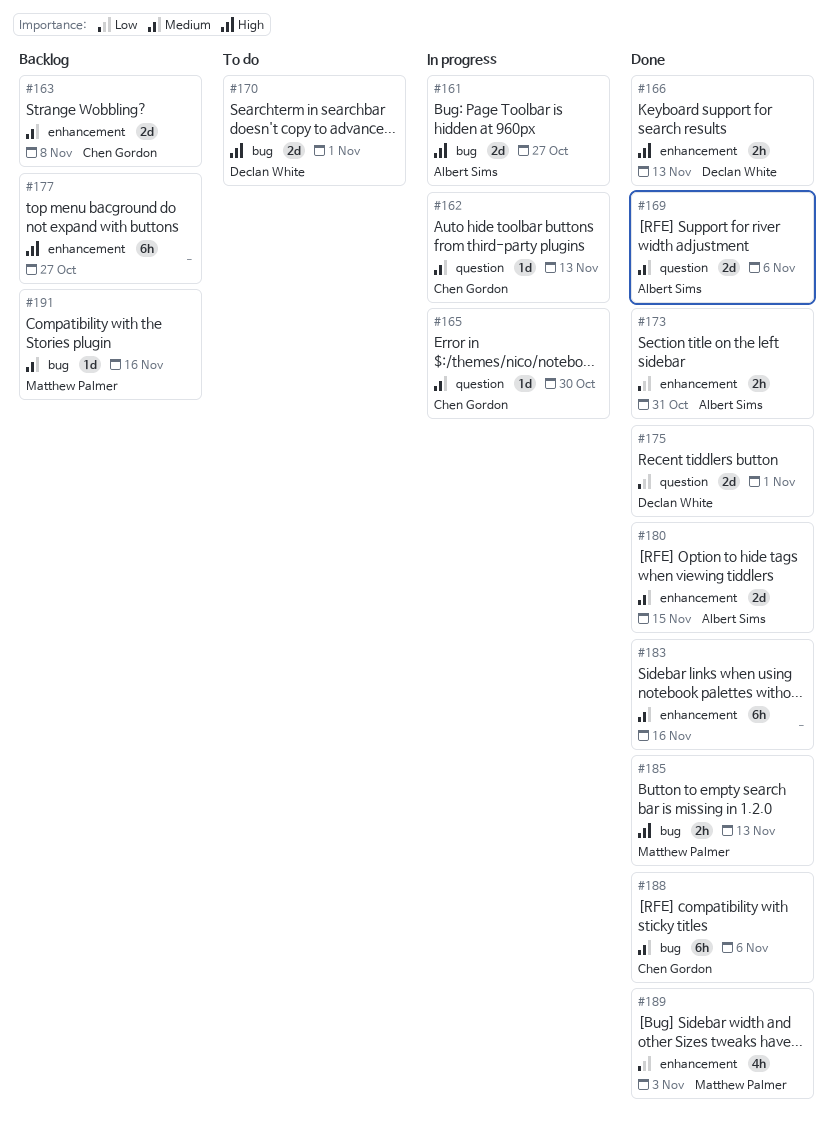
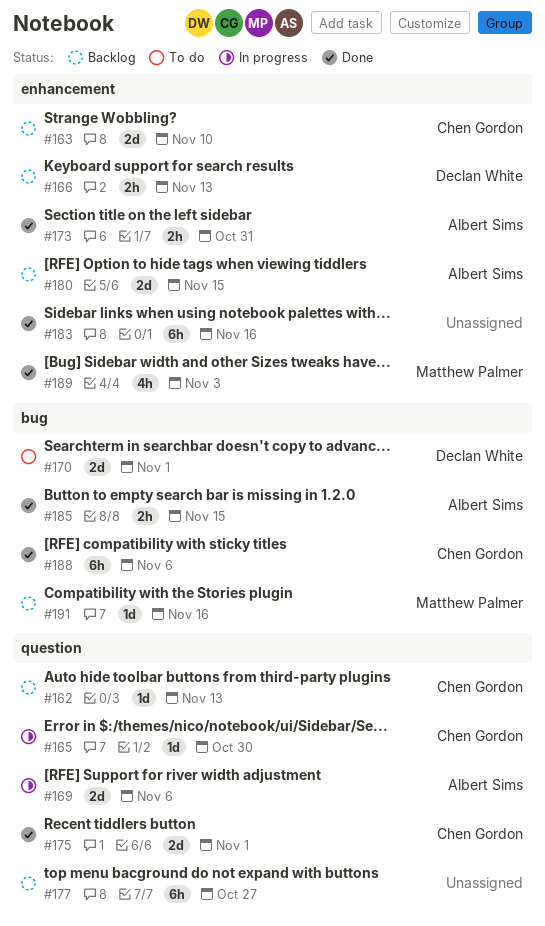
#161: present -> none
#162, status: In progress -> Backlog
#163, due: Nov 8 -> Nov 10
#166, status: Done -> Backlog
#169, status: Done -> In progress
#175, owner: Declan White -> Chen Gordon
#177, label: enhancement -> question
#180, status: Done -> Backlog
#185, owner: Matthew Palmer -> Albert Sims
#185, due: Nov 13 -> Nov 15

